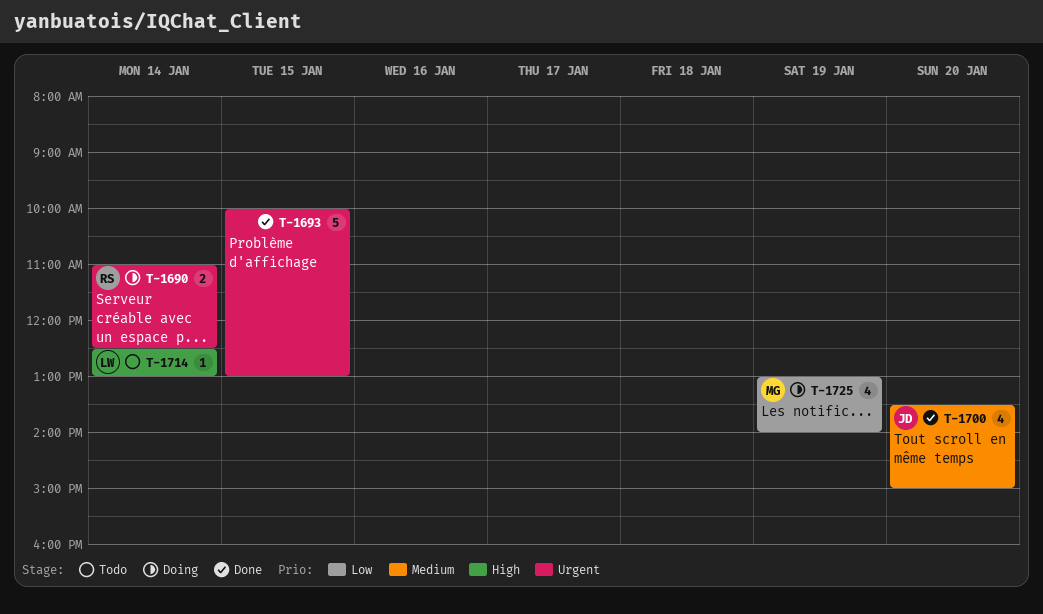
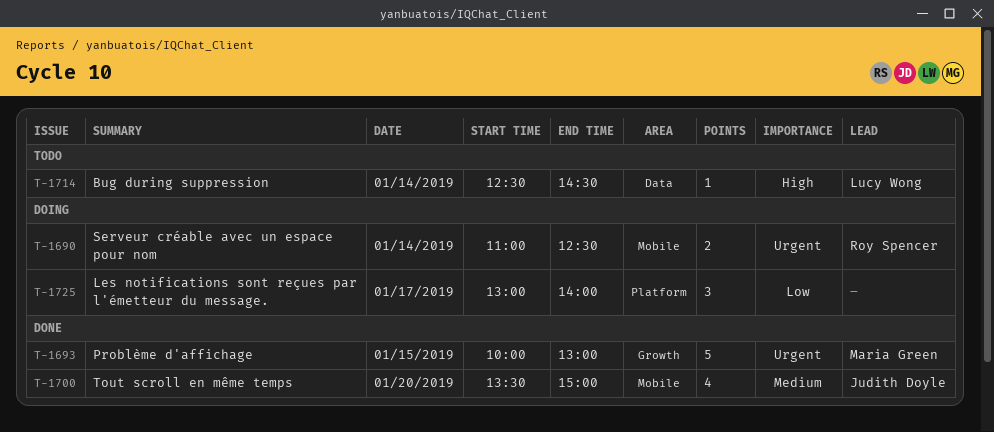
T-1693, owner: none -> Maria Green
T-1714, ends: 13:00 -> 14:30
T-1725, owner: Maria Green -> none
T-1725, estimate: 4 -> 3
T-1725, day: Jan 19 -> Jan 17

